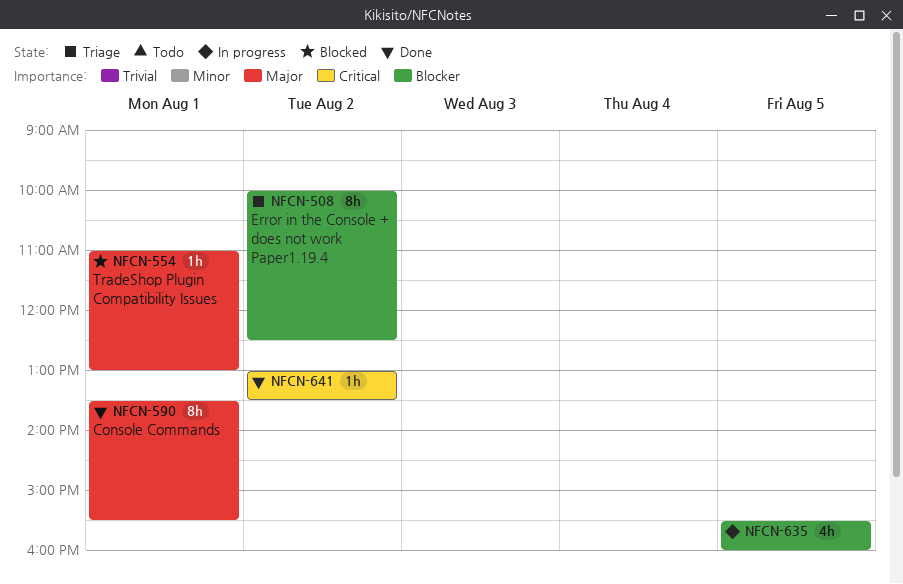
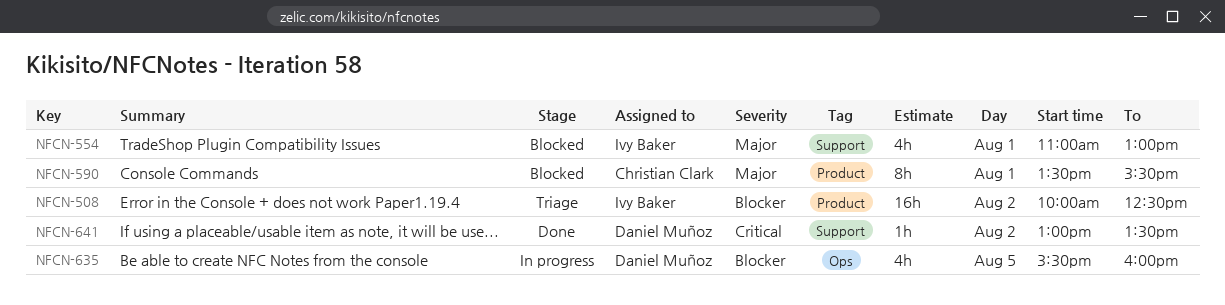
NFCN-508, estimate: 8h -> 16h
NFCN-554, estimate: 1h -> 4h
NFCN-590, status: Done -> Blocked

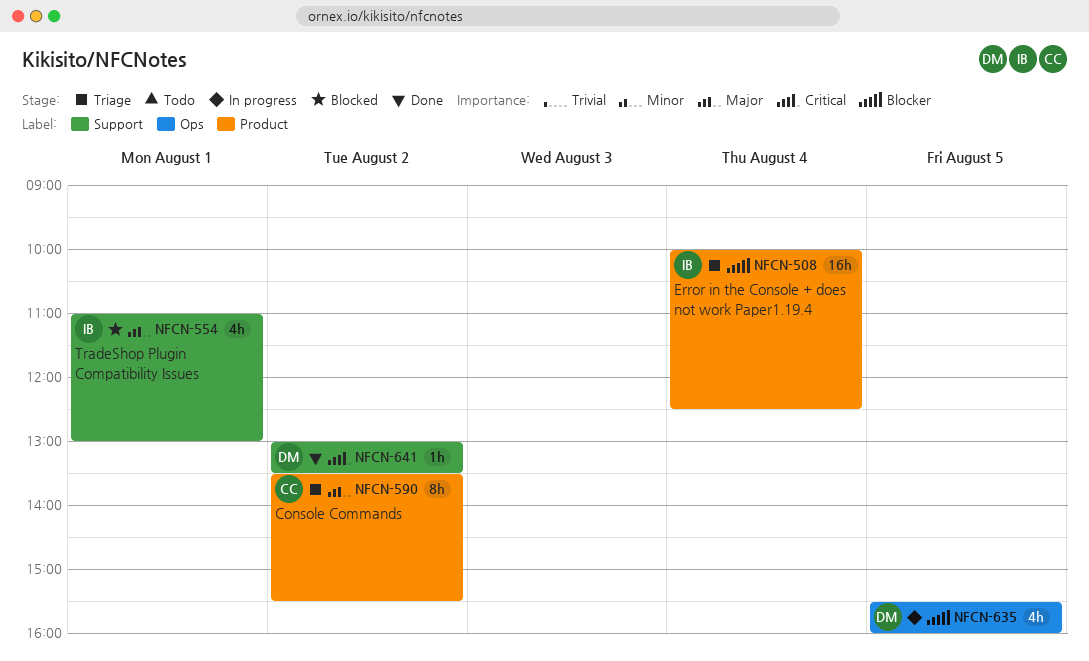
NFCN-508, day: Aug 2 -> Aug 4
NFCN-590, status: Blocked -> Triage
NFCN-590, day: Aug 1 -> Aug 2

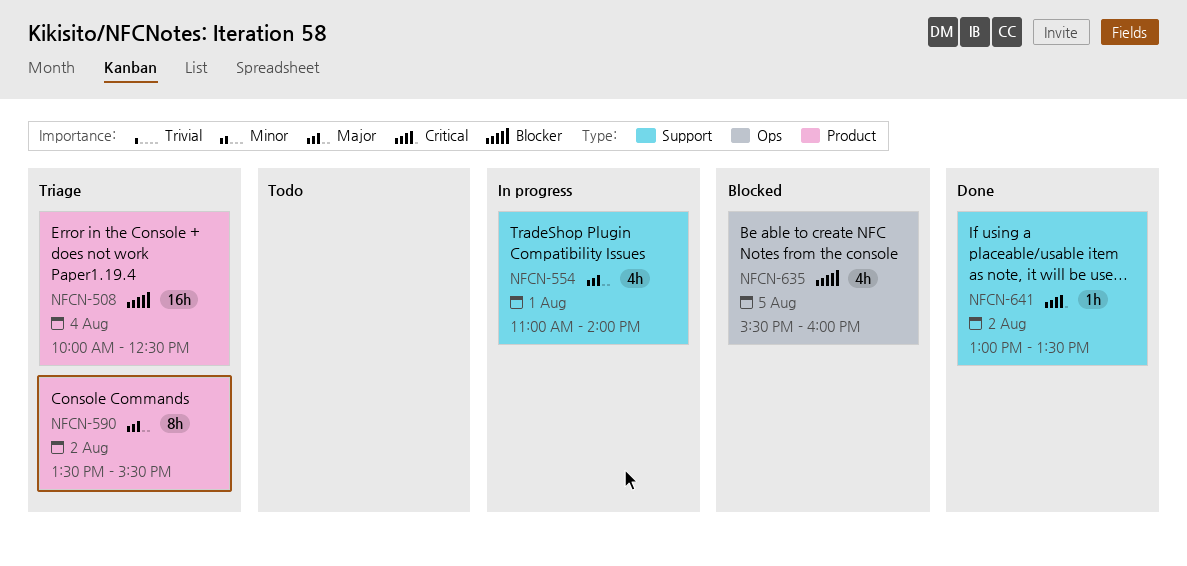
NFCN-554, status: Blocked -> In progress
NFCN-554, ends: 13:00 -> 14:00
NFCN-635, status: In progress -> Blocked

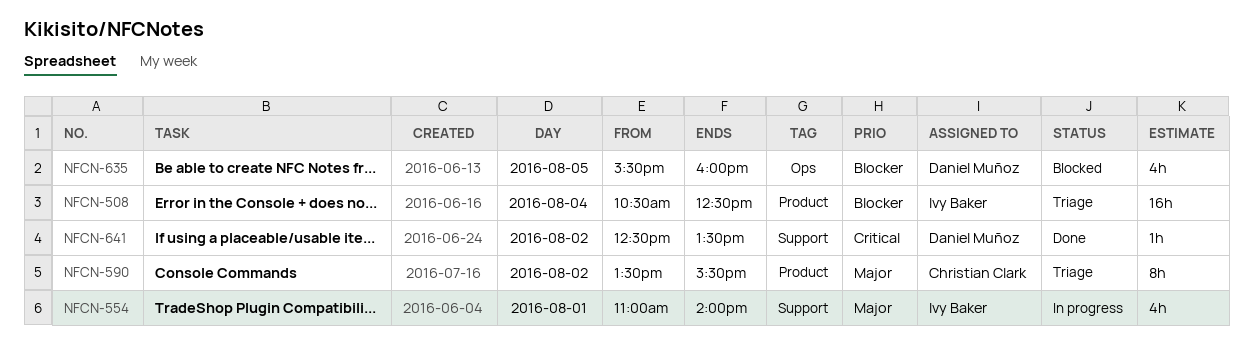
NFCN-508, begins: 10:00 -> 10:30
NFCN-641, begins: 13:00 -> 12:30

